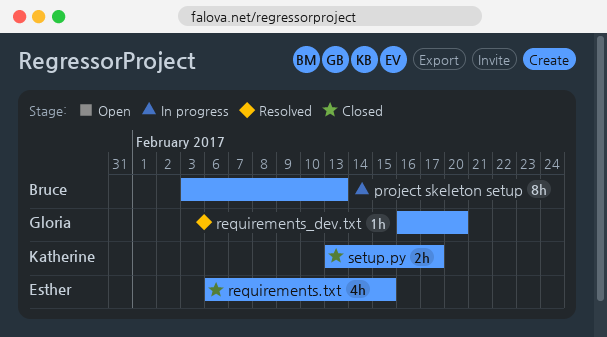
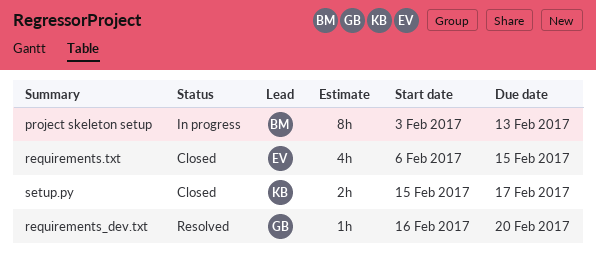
setup.py, start: Feb 13 -> Feb 15

